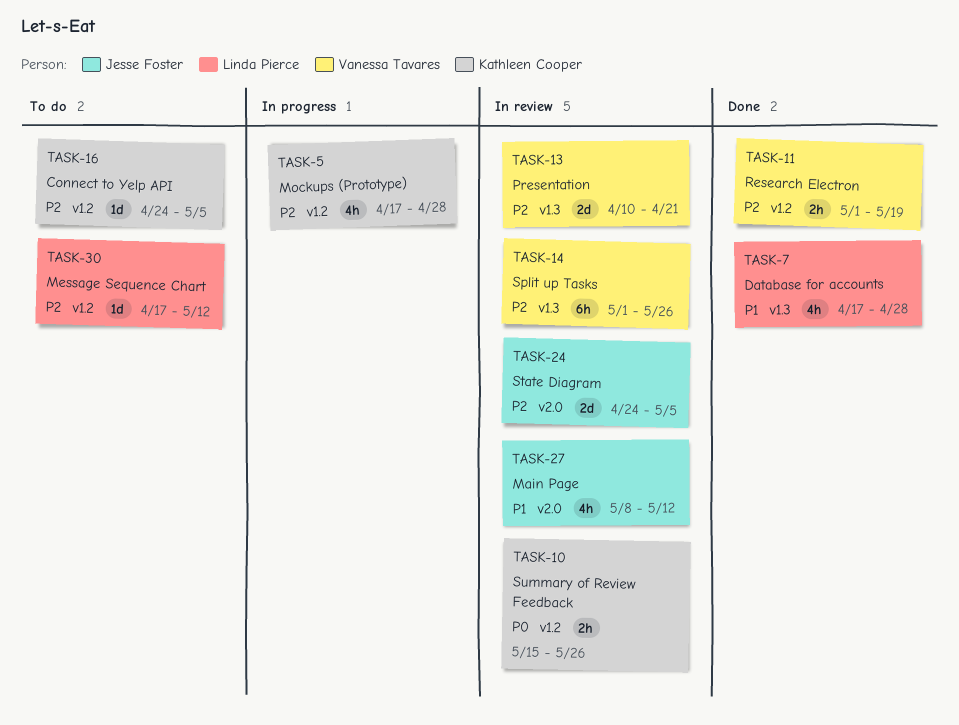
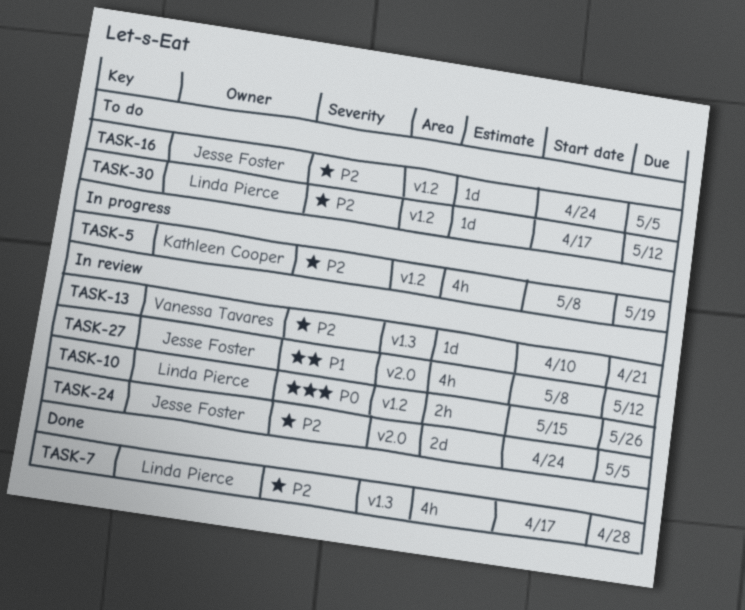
TASK-5, start: Apr 17 -> May 8
TASK-5, due: Apr 28 -> May 19
TASK-7, priority: P1 -> P2
TASK-10, owner: Kathleen Cooper -> Linda Pierce
TASK-11: present -> none
TASK-13, estimate: 2d -> 1d
TASK-14: present -> none
TASK-16, owner: Kathleen Cooper -> Jesse Foster

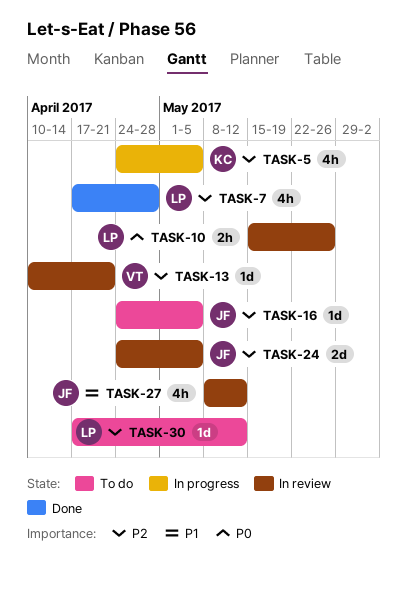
TASK-5, start: May 8 -> Apr 24
TASK-5, due: May 19 -> May 5

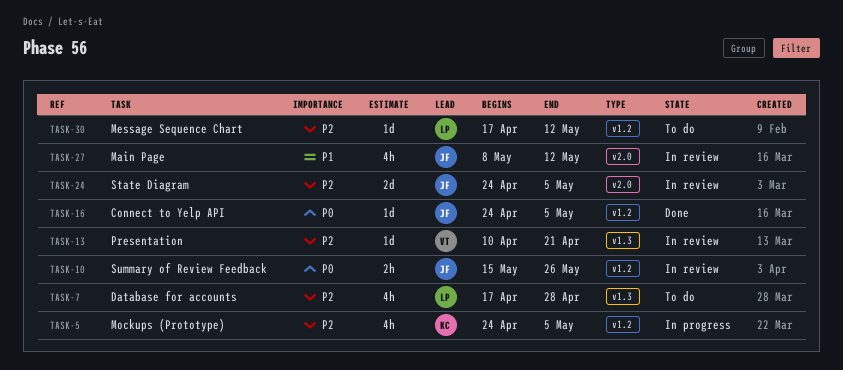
TASK-7, status: Done -> To do
TASK-10, owner: LP -> JF
TASK-16, status: To do -> Done
TASK-16, priority: P2 -> P0

